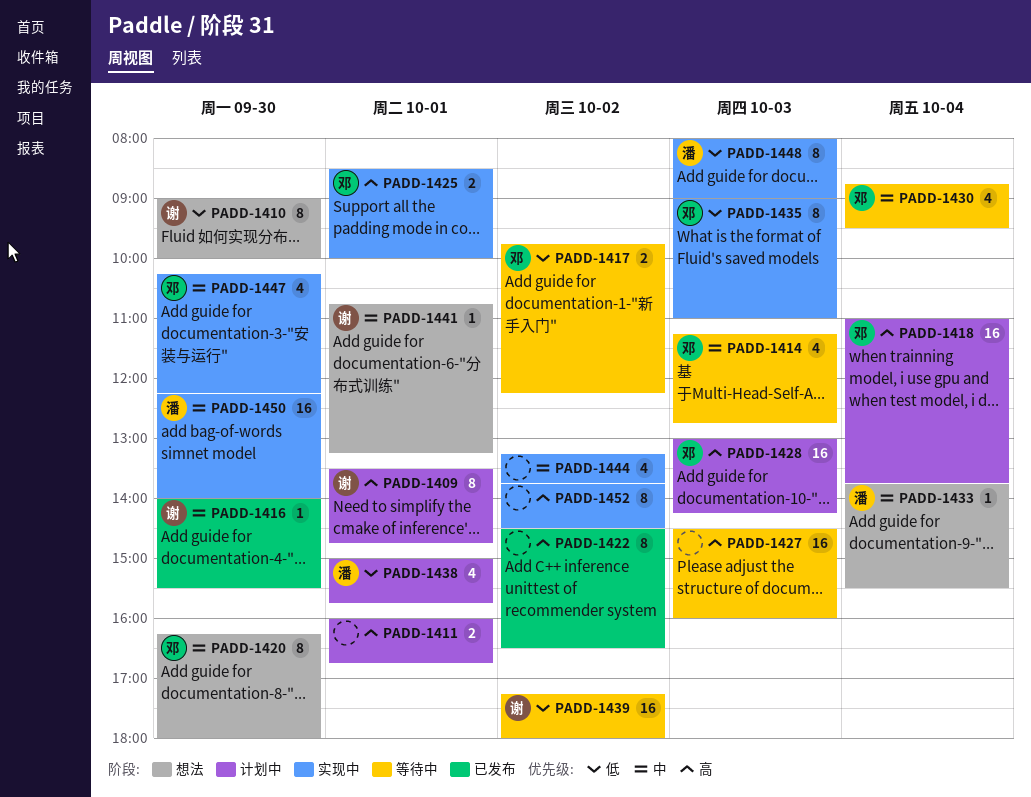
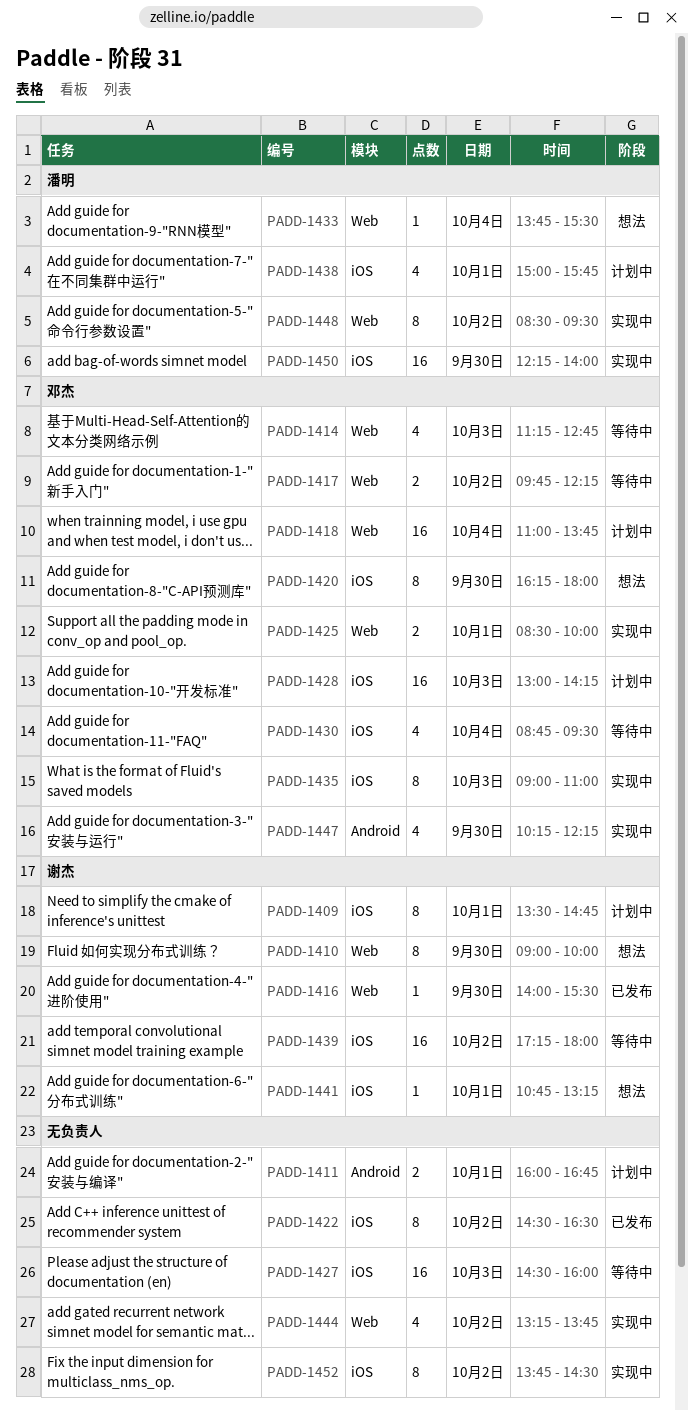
PADD-1448, day: Oct 3 -> Oct 2
PADD-1448, begins: 08:00 -> 08:30
PADD-1448, ends: 09:00 -> 09:30

